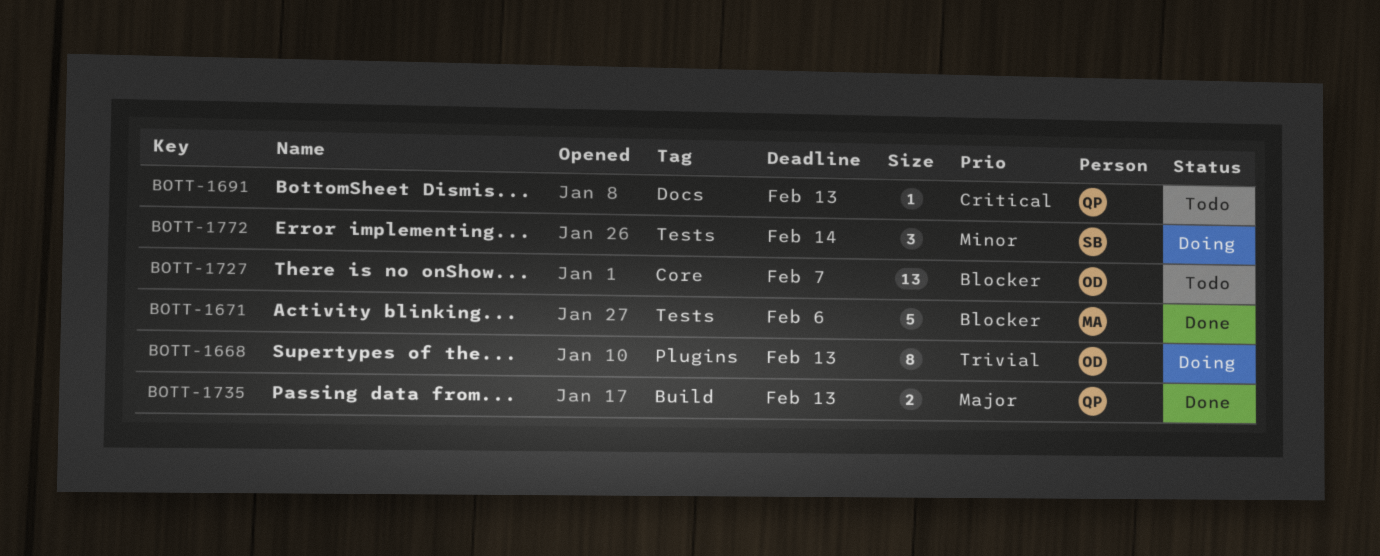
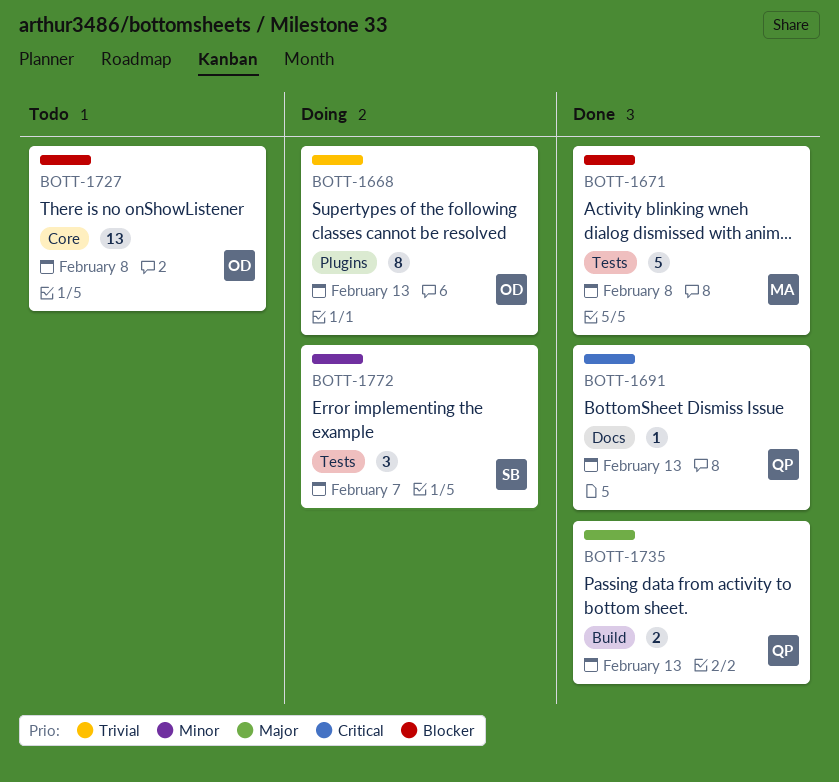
BOTT-1671, due: Feb 6 -> Feb 8
BOTT-1691, status: Todo -> Done
BOTT-1727, due: Feb 7 -> Feb 8
BOTT-1772, due: Feb 14 -> Feb 7

